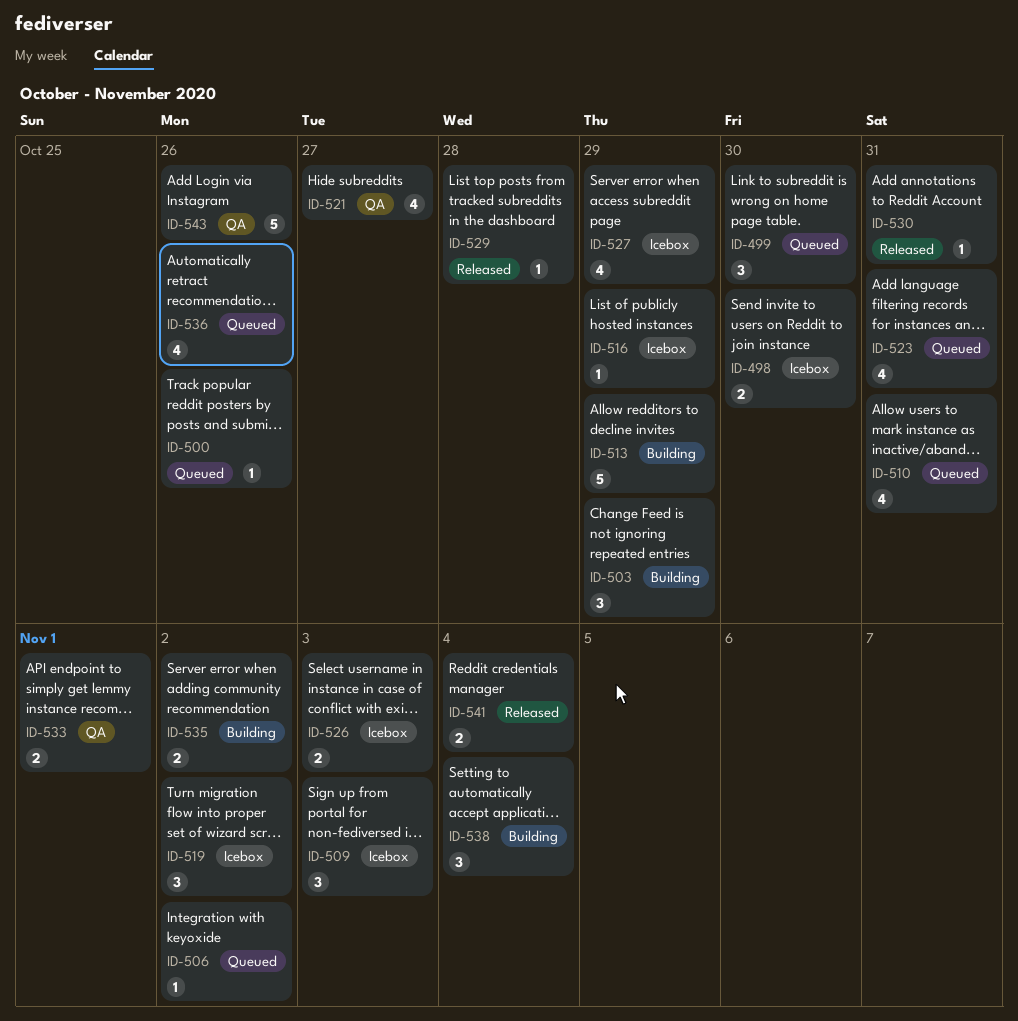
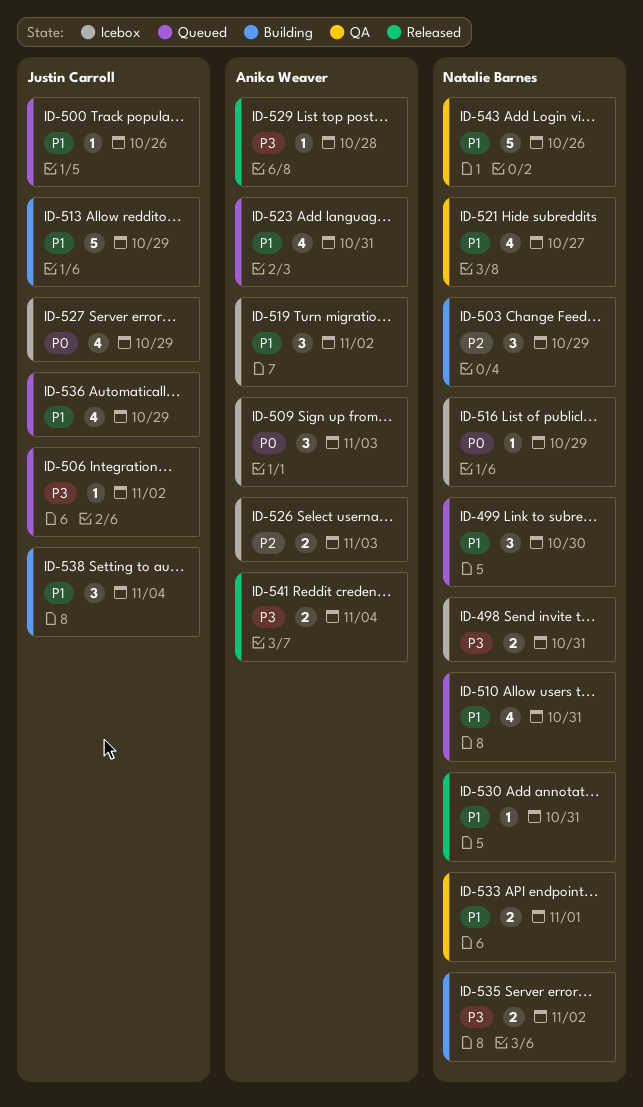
ID-498, due: Oct 30 -> Oct 31
ID-536, due: Oct 26 -> Oct 29

